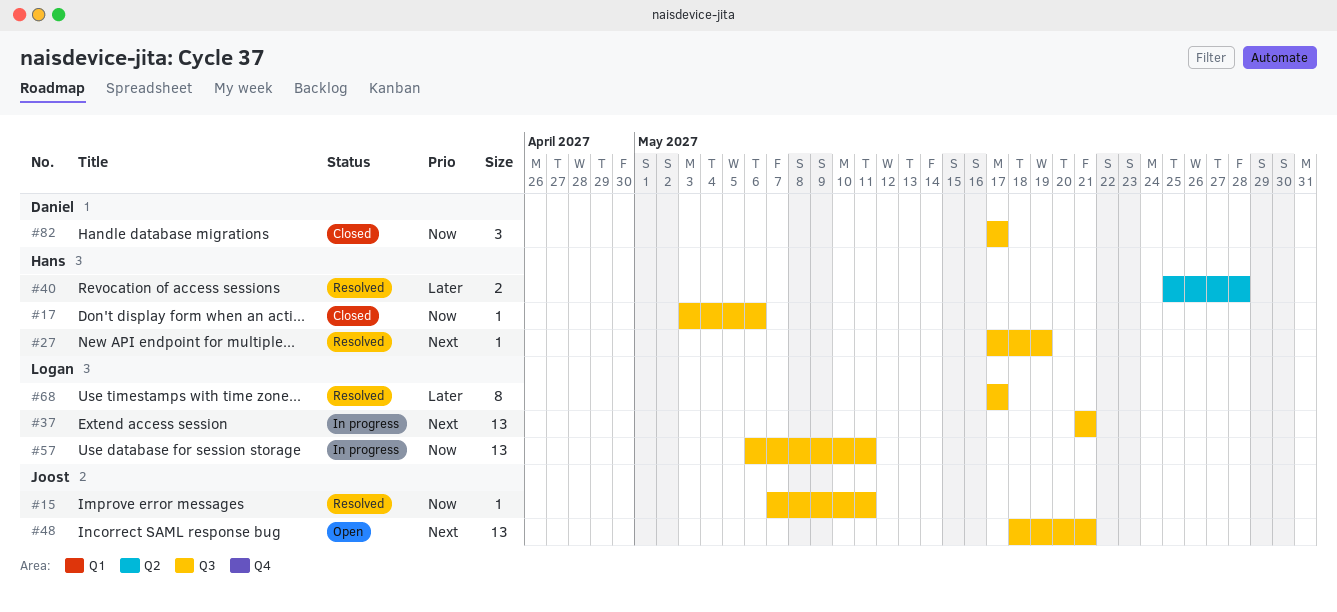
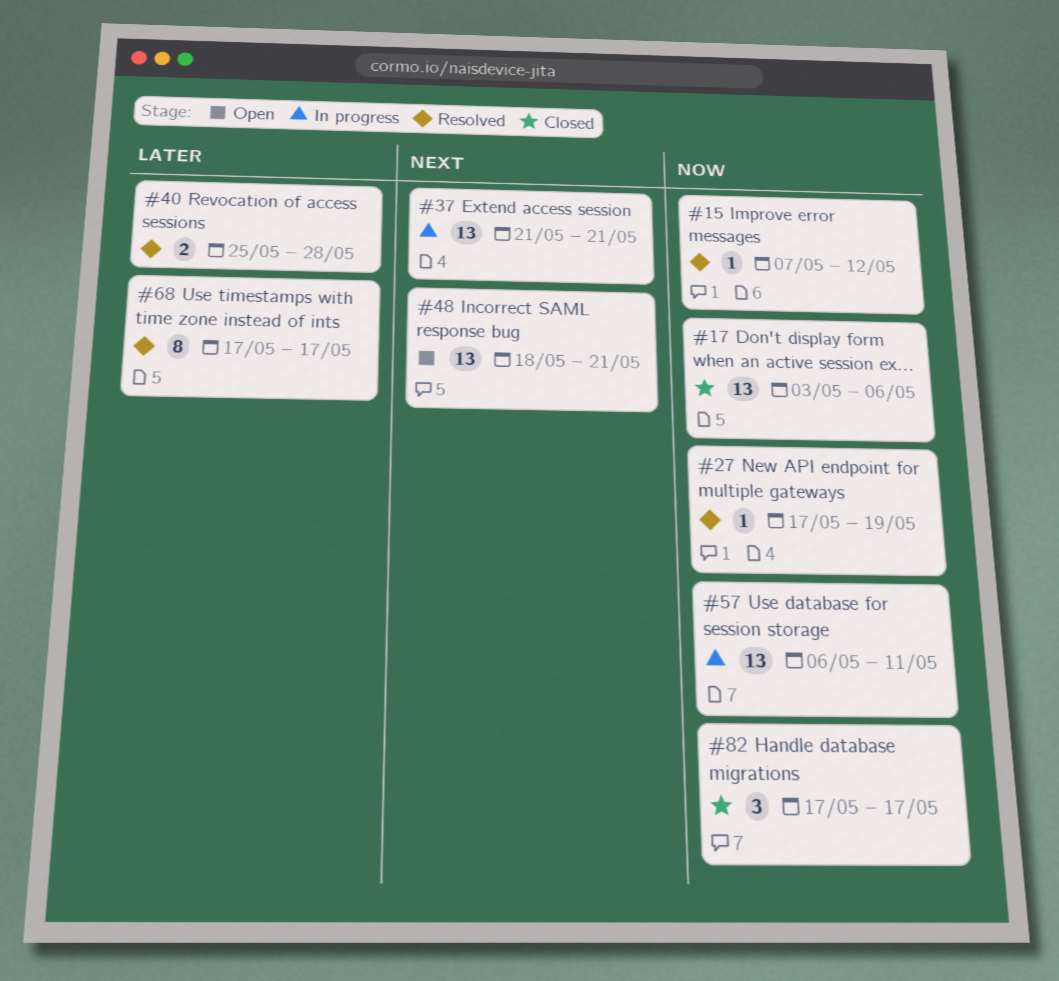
#15, due: May 11 -> May 12
#17, estimate: 1 -> 13
#27, priority: Next -> Now

